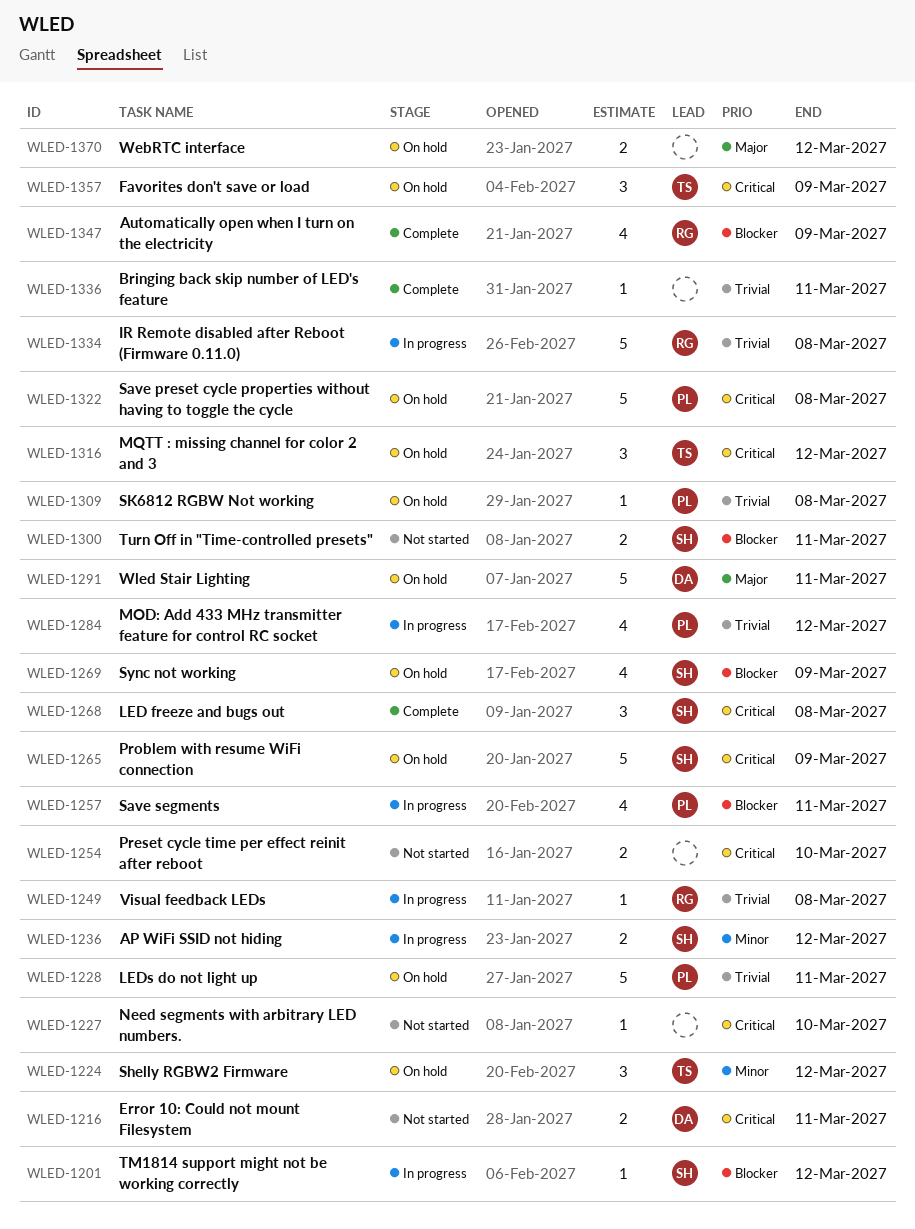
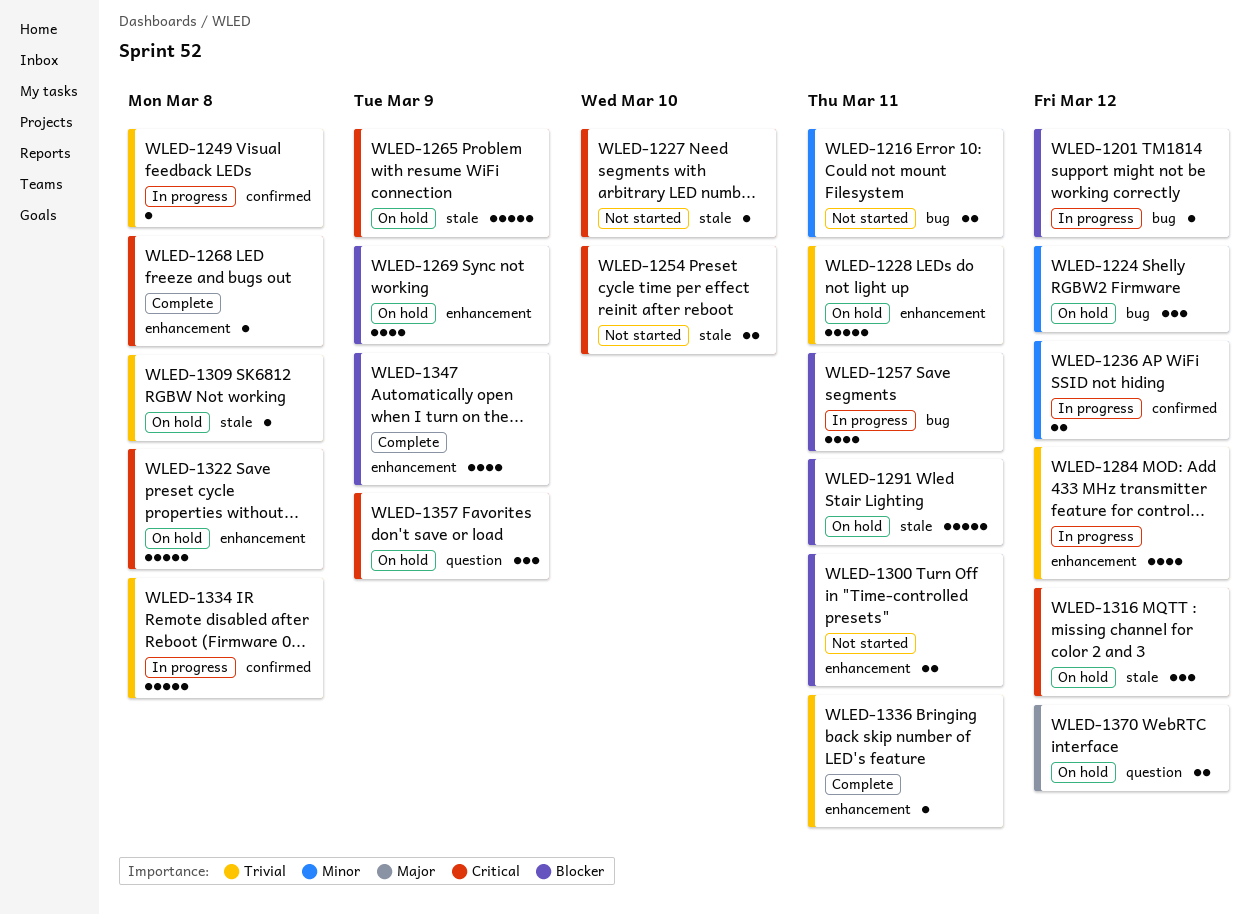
WLED-1216, priority: Critical -> Minor
WLED-1268, estimate: 3 -> 1
WLED-1291, priority: Major -> Blocker

